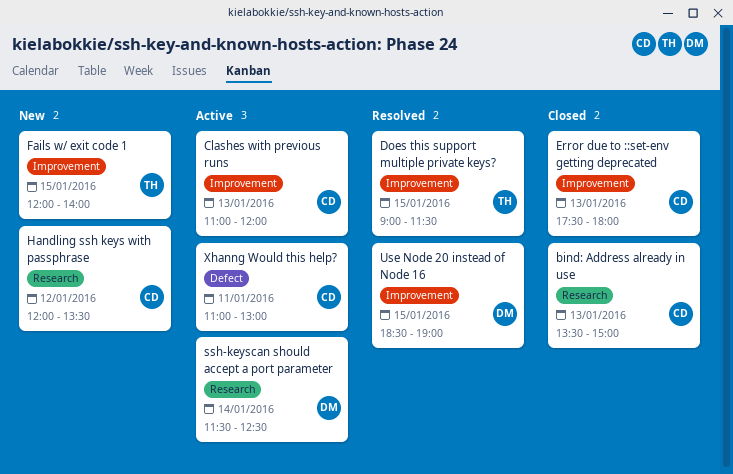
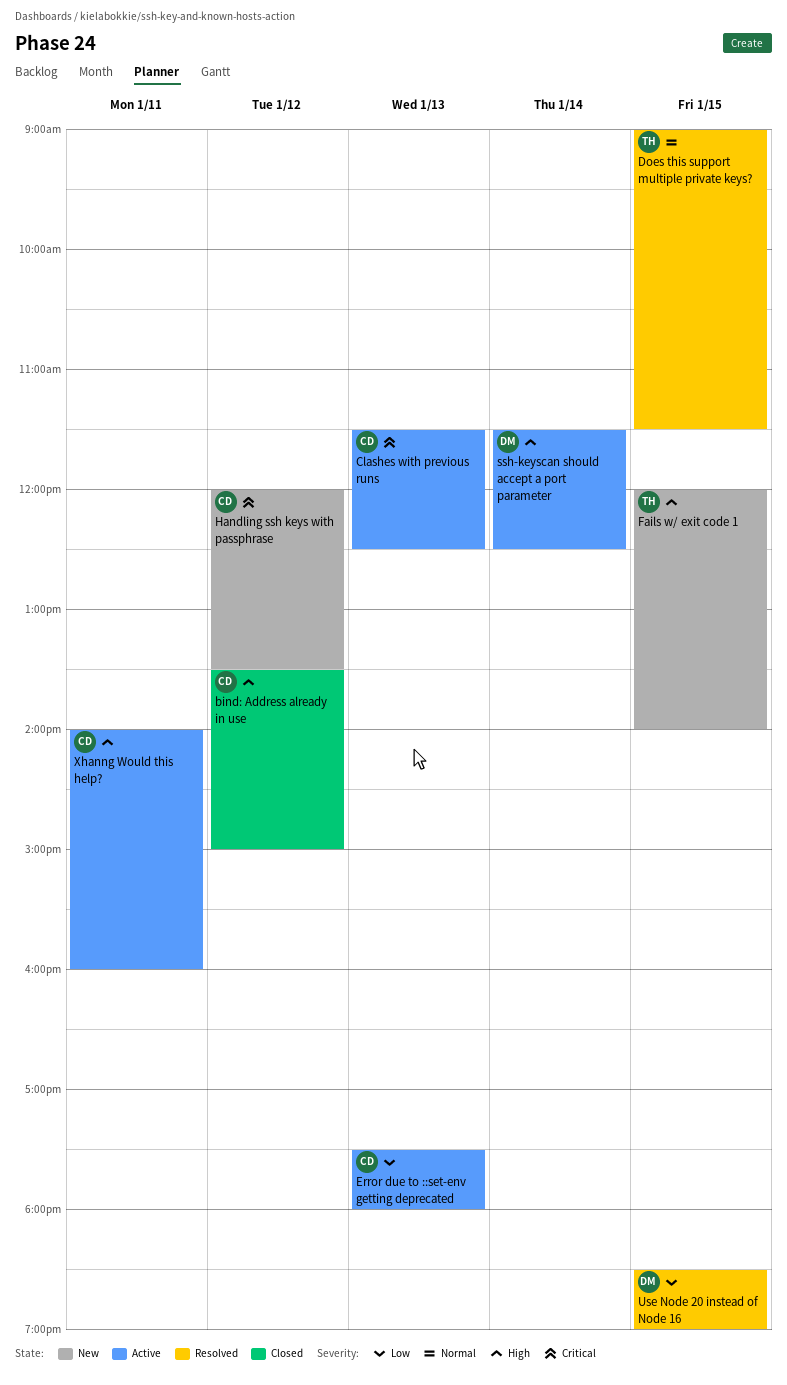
bind: Address already in use, day: Jan 13 -> Jan 12
Clashes with previous runs, begins: 11:00 -> 11:30
Clashes with previous runs, ends: 12:00 -> 12:30
Error due to ::set-env getting deprecated, status: Closed -> Active
Xhanng Would this help?, begins: 11:00 -> 14:00
Xhanng Would this help?, ends: 13:00 -> 16:00

